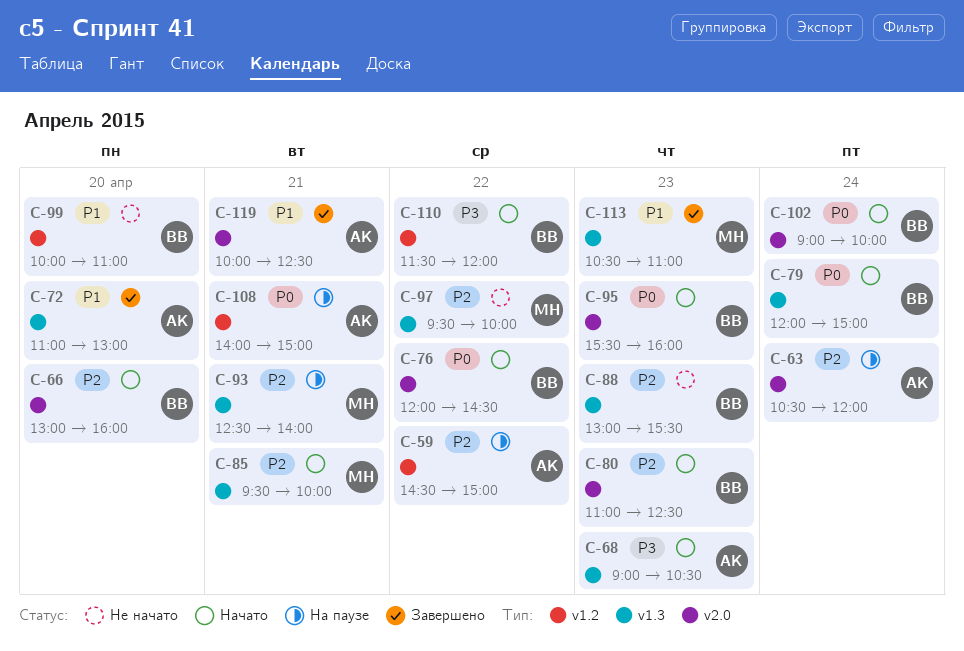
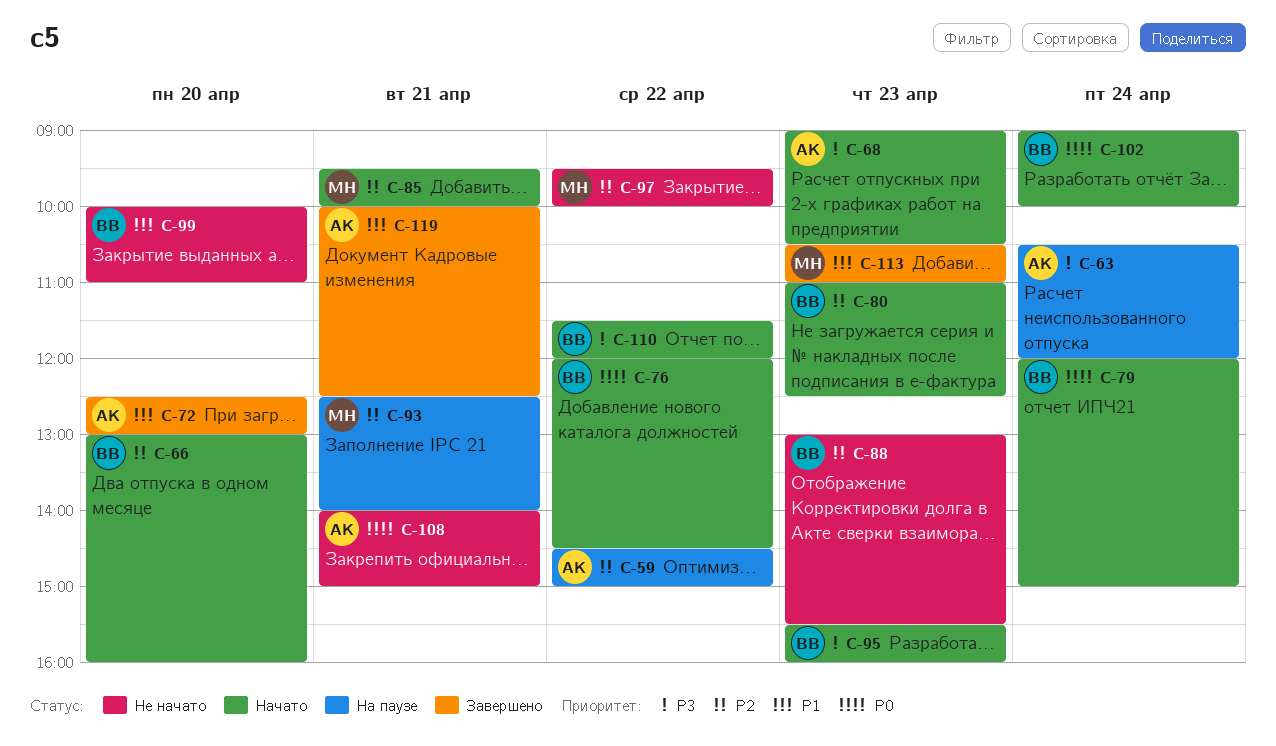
C-63, priority: P2 -> P3
C-72, begins: 11:00 -> 12:30
C-95, priority: P0 -> P3
C-108, status: На паузе -> Не начато

